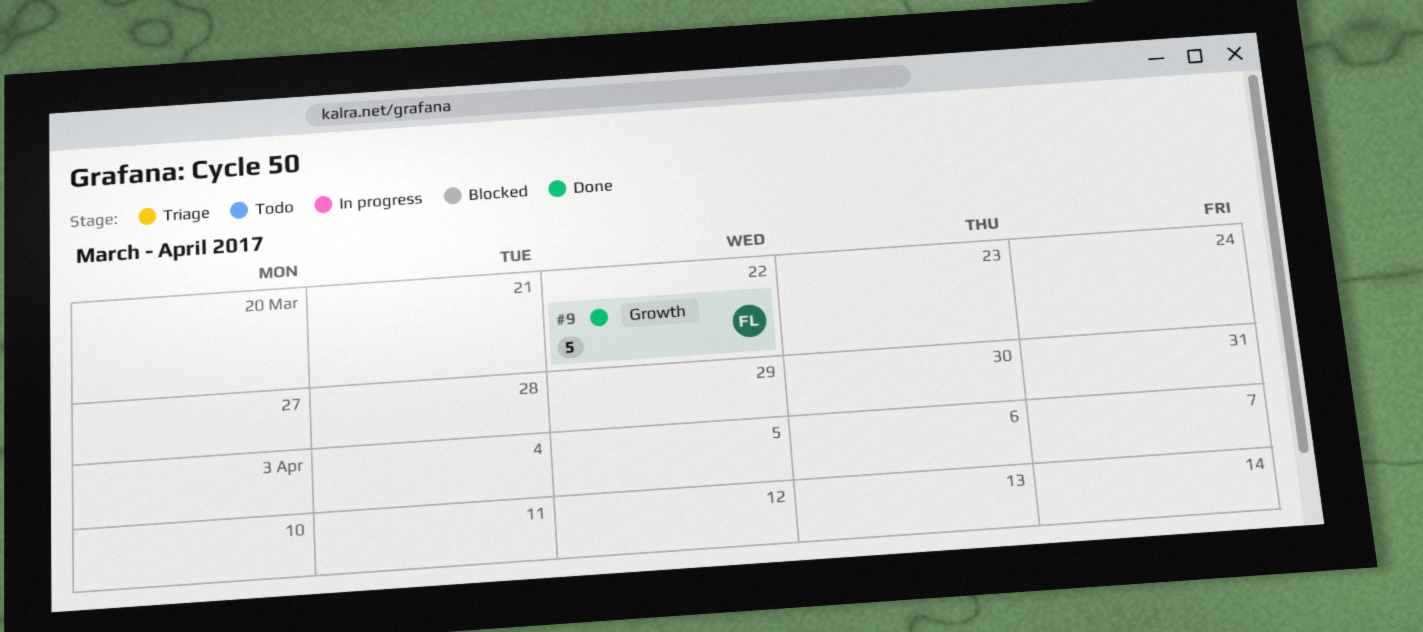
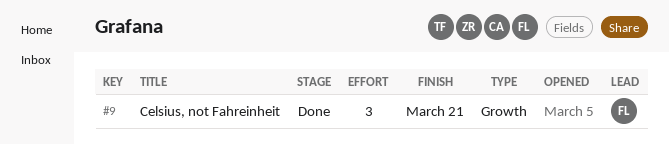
#9, estimate: 5 -> 3
#9, due: Mar 22 -> Mar 21

